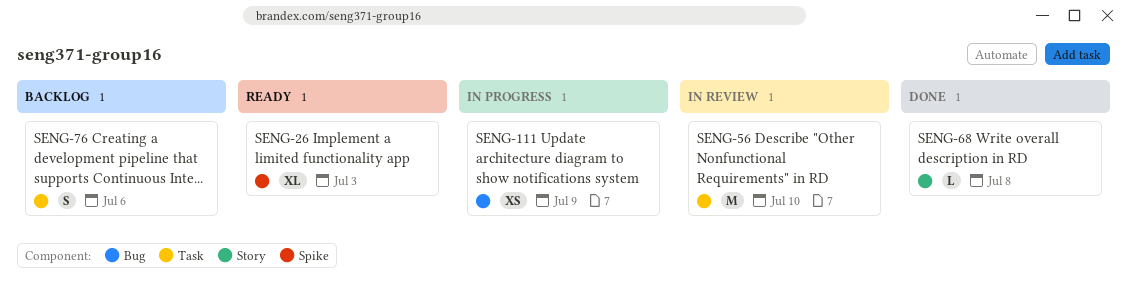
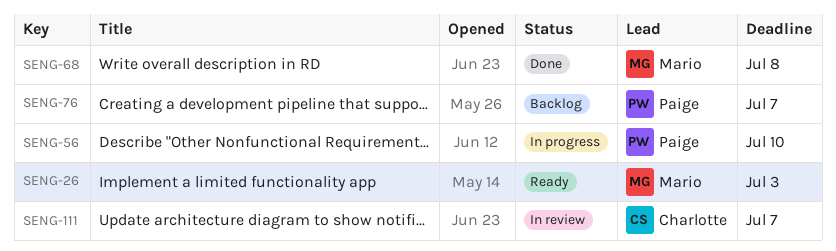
SENG-56, status: In review -> In progress
SENG-76, due: Jul 6 -> Jul 7
SENG-111, status: In progress -> In review
SENG-111, due: Jul 9 -> Jul 7

